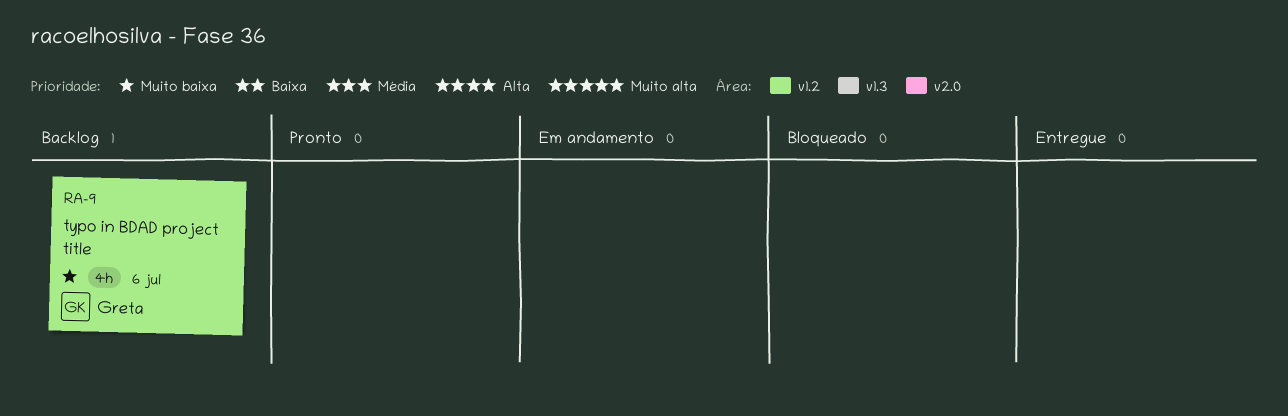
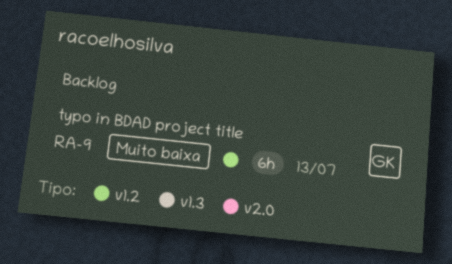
RA-9, estimate: 4h -> 6h
RA-9, due: Jul 6 -> Jul 13

